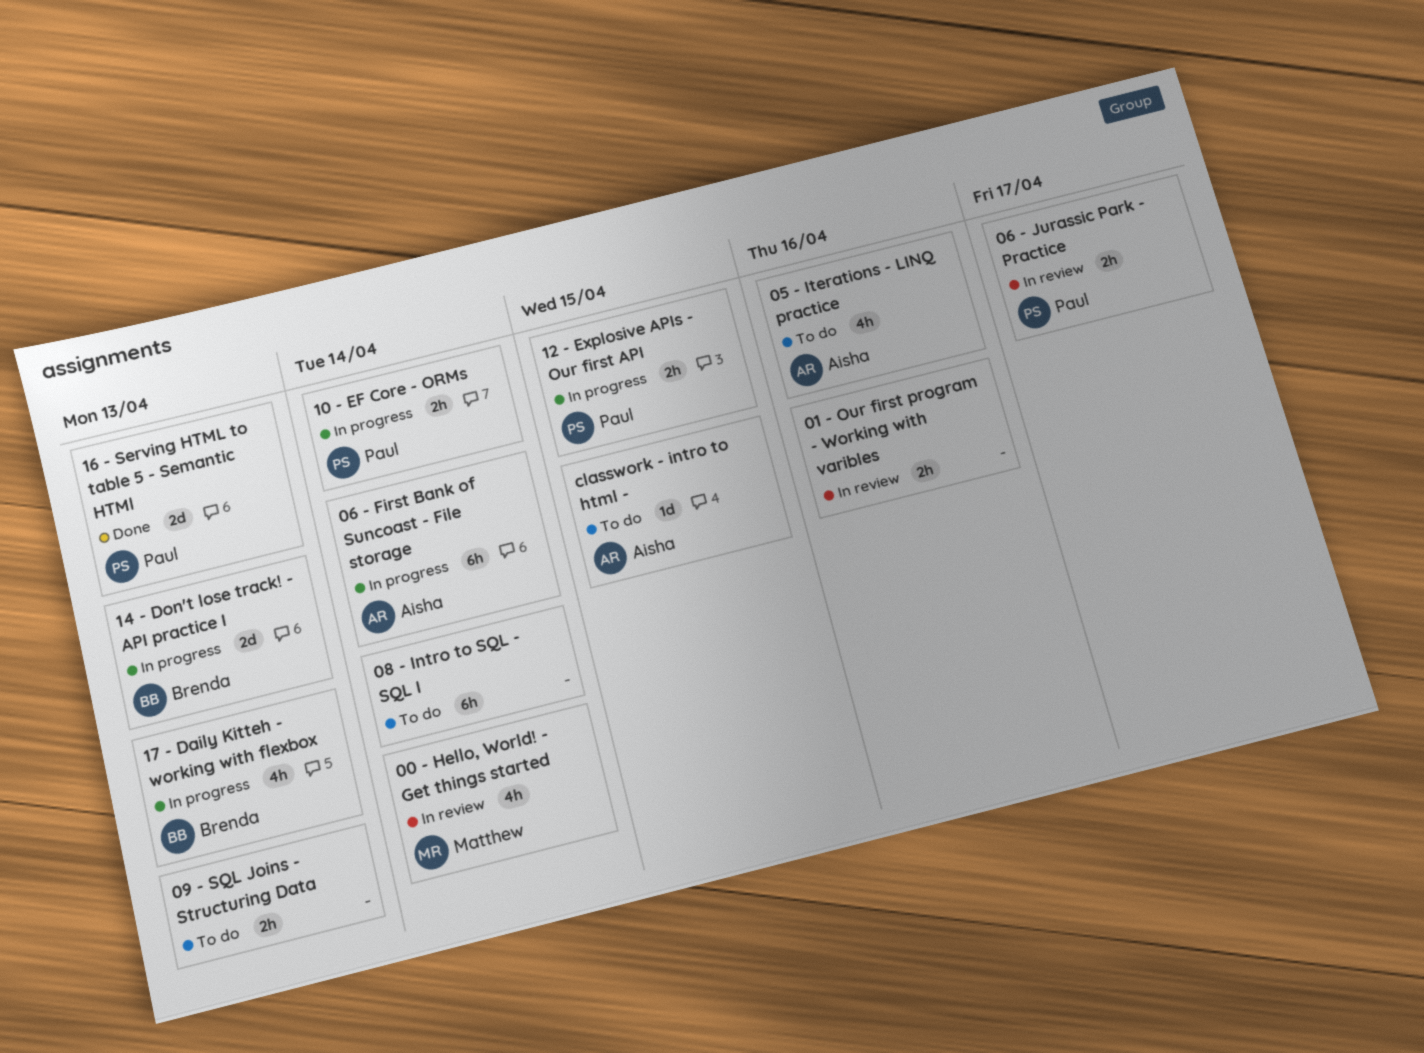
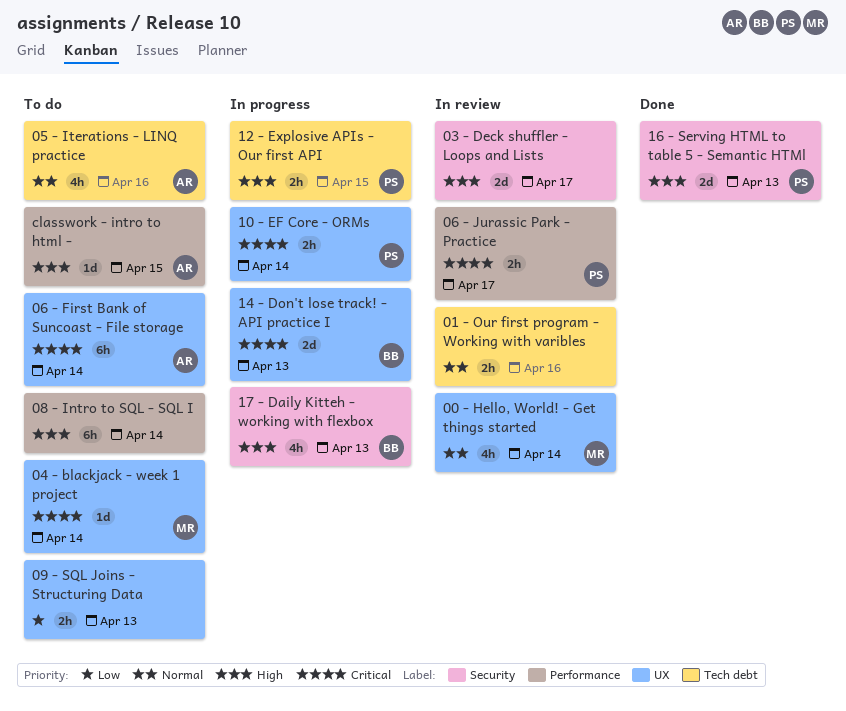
03 - Deck shuffler - Loops and Lists: none -> present
04 - blackjack - week 1 project: none -> present
06 - First Bank of Suncoast - File storage, status: In progress -> To do

